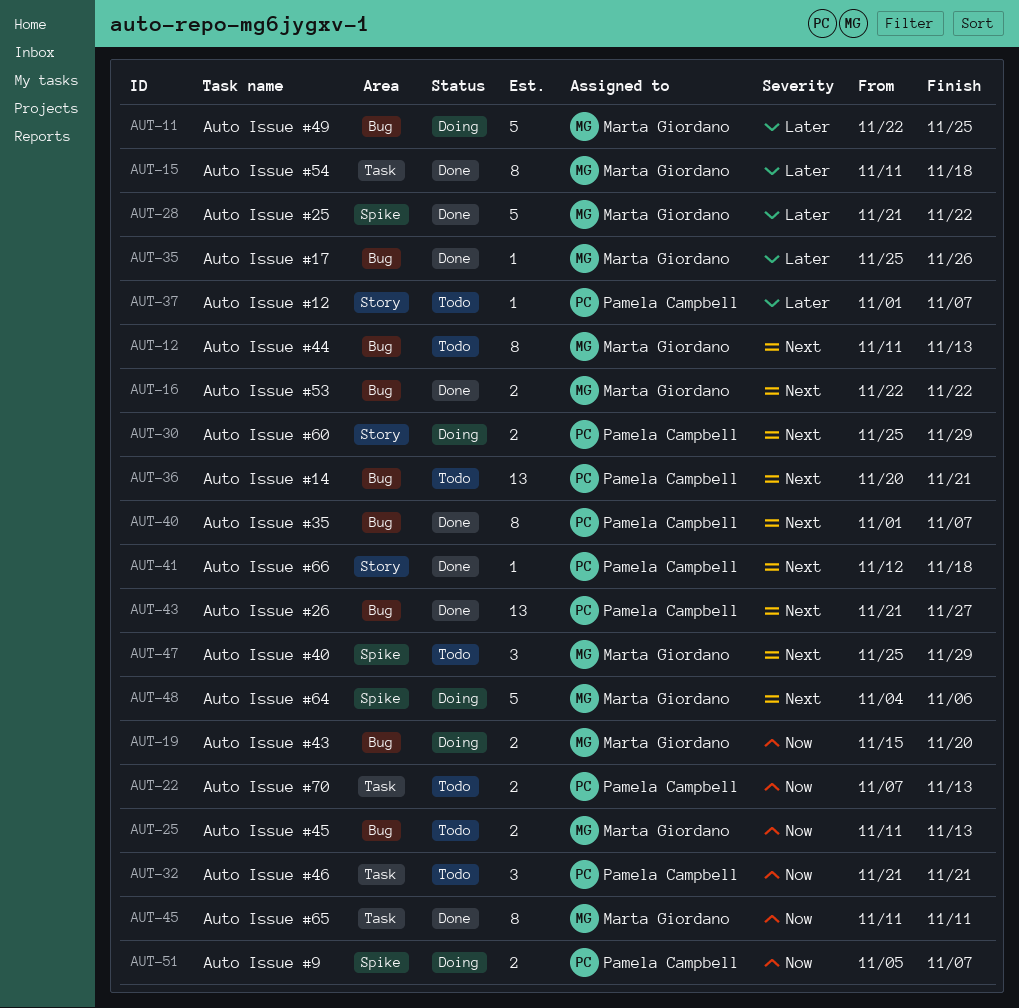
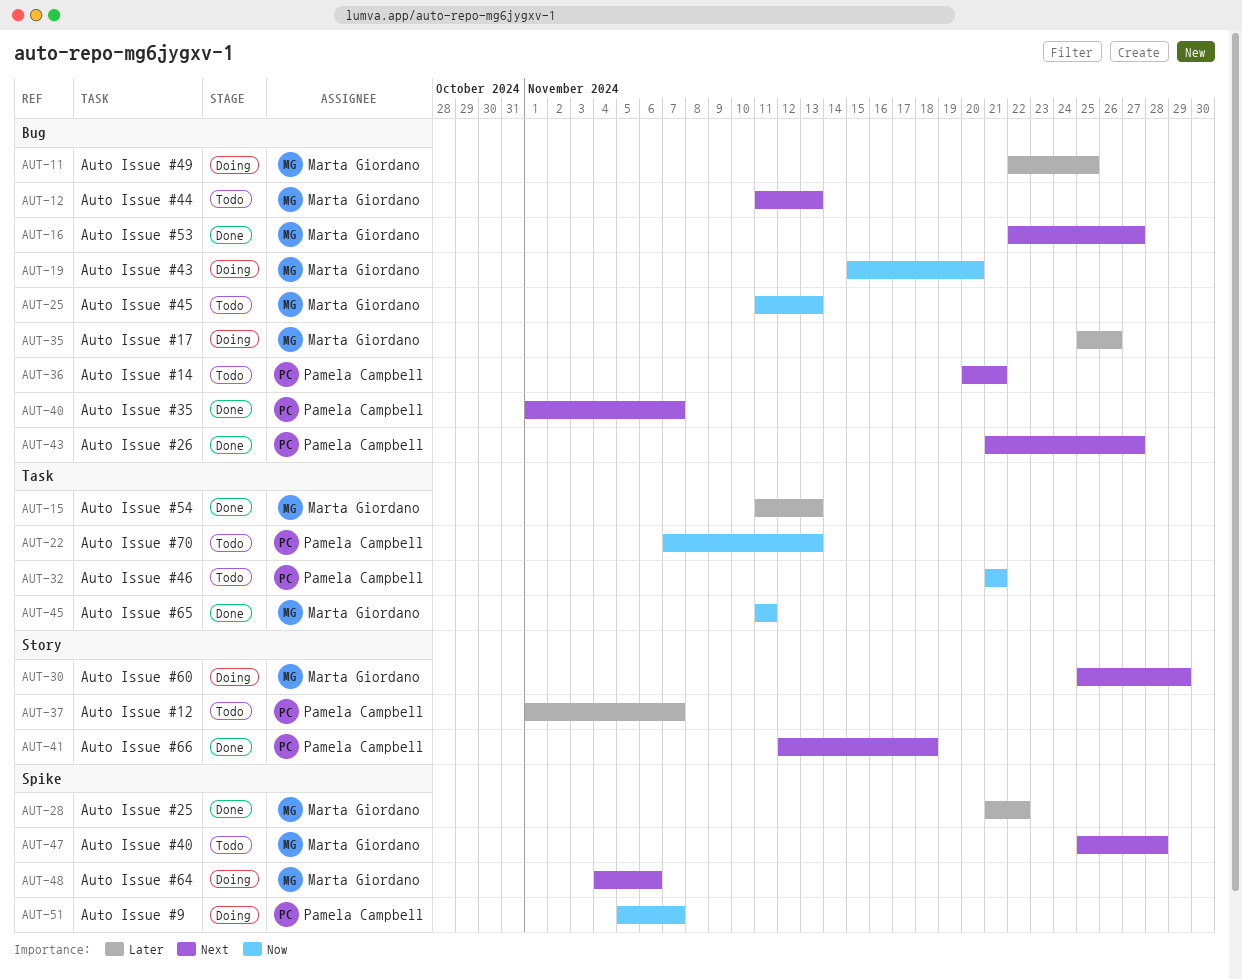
AUT-15, due: Nov 18 -> Nov 13
AUT-16, due: Nov 22 -> Nov 27
AUT-30, owner: Pamela Campbell -> Marta Giordano
AUT-35, status: Done -> Doing
AUT-47, due: Nov 29 -> Nov 28

